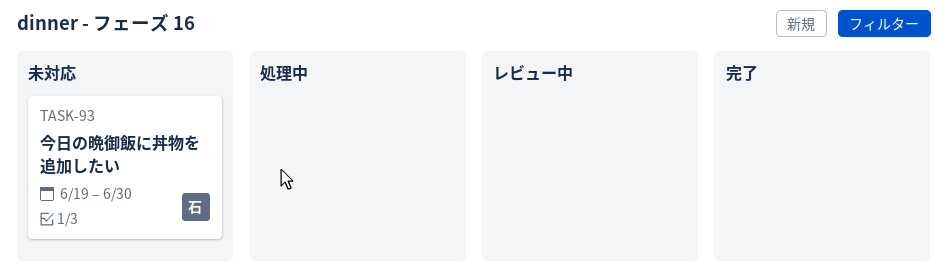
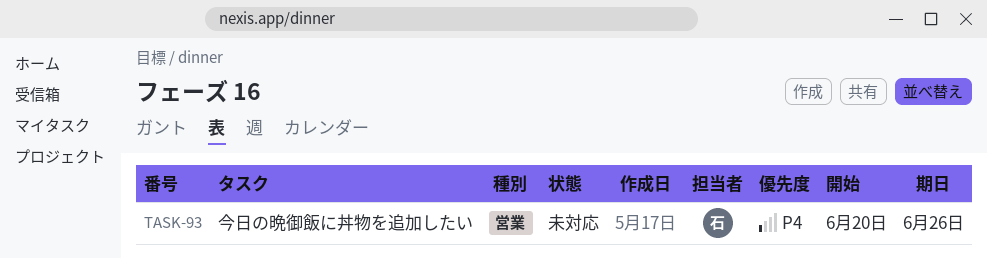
TASK-93, start: Jun 19 -> Jun 20
TASK-93, due: Jun 30 -> Jun 26

